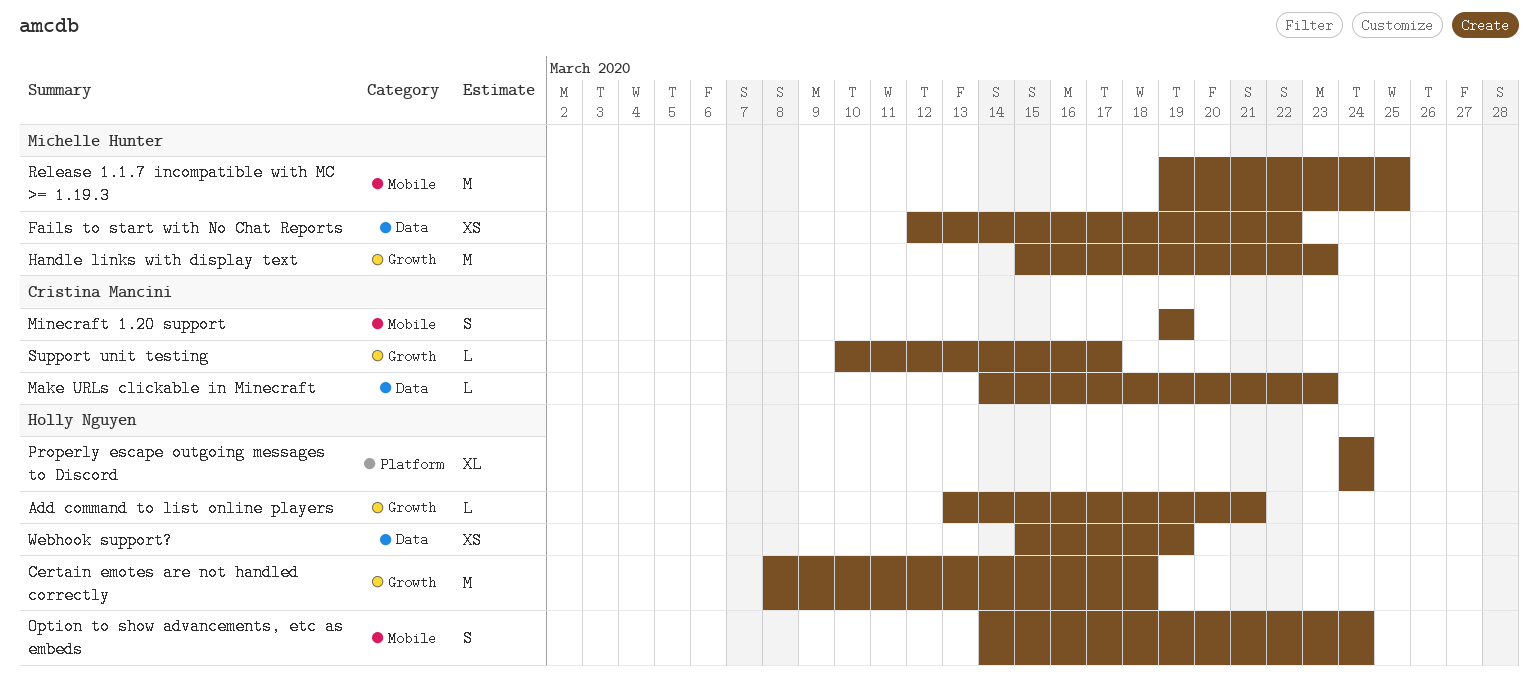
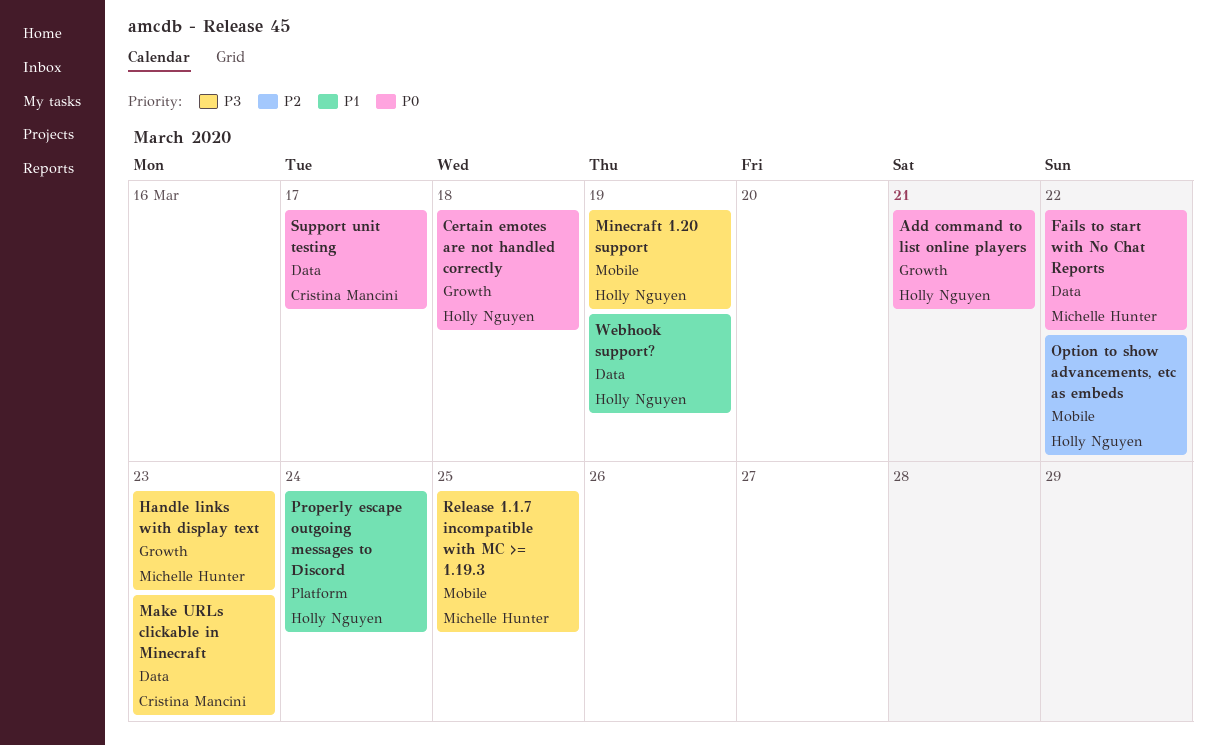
Minecraft 1.20 support, owner: Cristina Mancini -> Holly Nguyen
Option to show advancements, etc as embeds, due: Mar 24 -> Mar 22
Support unit testing, label: Growth -> Data

